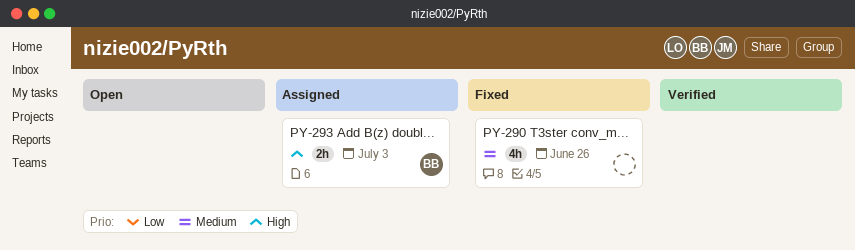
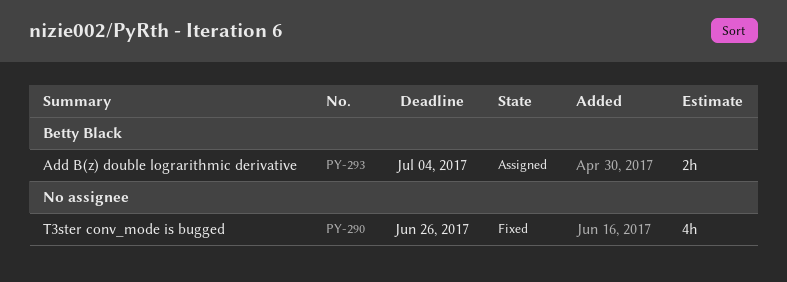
PY-293, due: Jul 3 -> Jul 4

